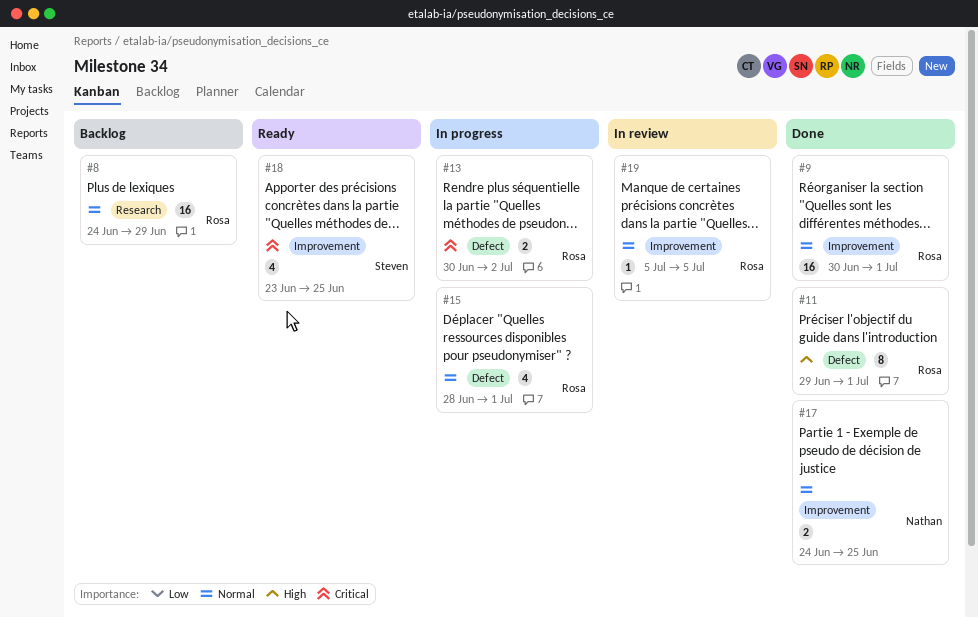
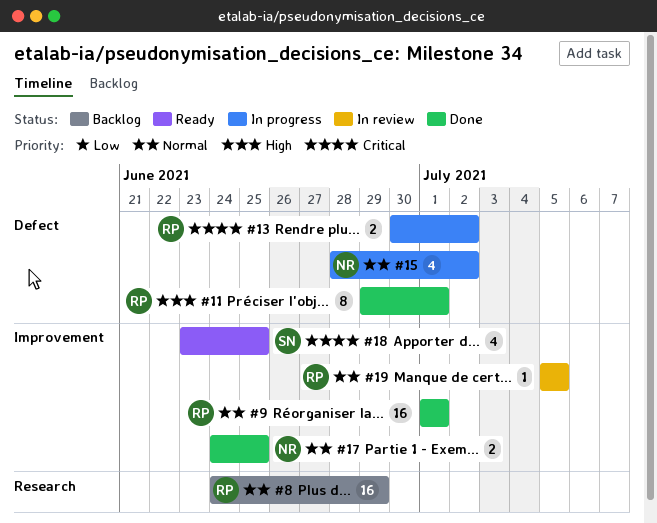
#9, start: Jun 30 -> Jul 1
#15, owner: Rosa -> Nathan
#15, due: Jul 1 -> Jul 2

